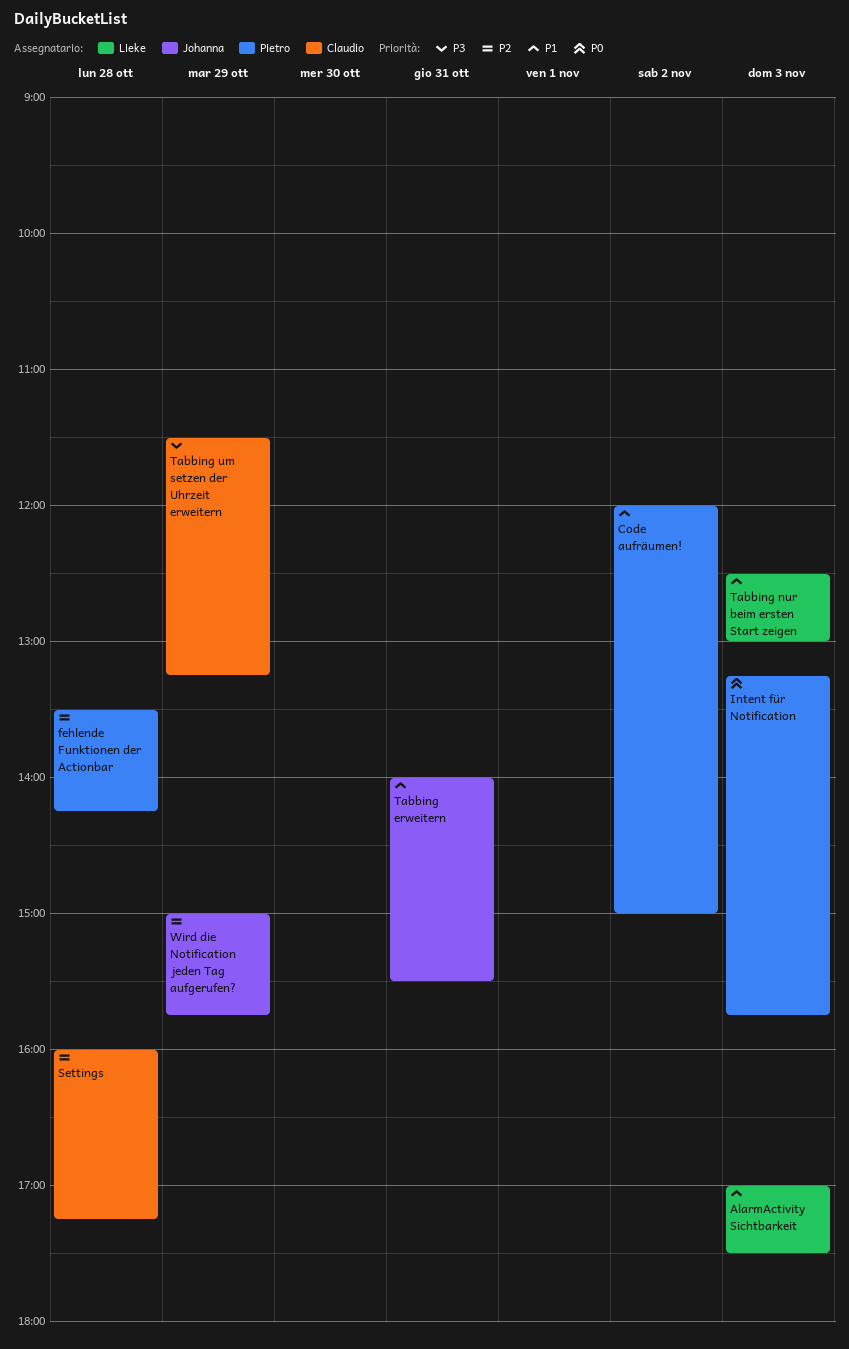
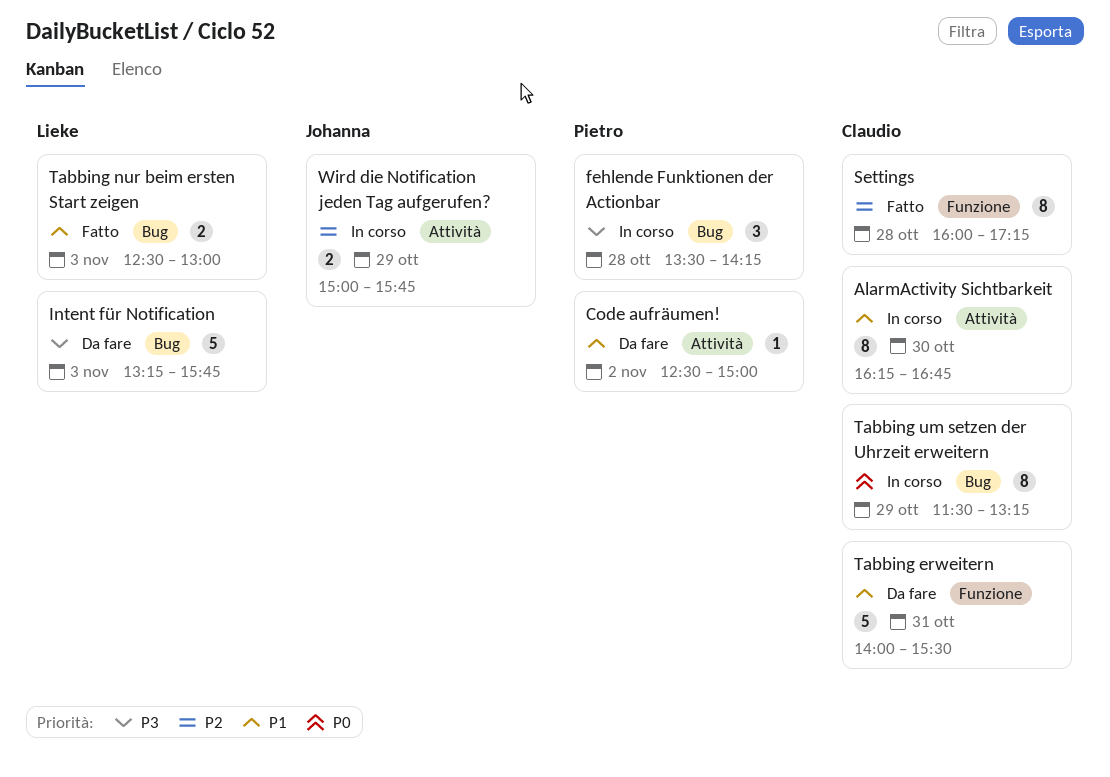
AlarmActivity Sichtbarkeit, owner: Lieke -> Claudio
AlarmActivity Sichtbarkeit, day: Nov 3 -> Oct 30
AlarmActivity Sichtbarkeit, begins: 17:00 -> 16:15
AlarmActivity Sichtbarkeit, ends: 17:30 -> 16:45
Code aufräumen!, begins: 12:00 -> 12:30
fehlende Funktionen der Actionbar, priority: P2 -> P3
Intent für Notification, owner: Pietro -> Lieke
Intent für Notification, priority: P0 -> P3
Tabbing erweitern, owner: Johanna -> Claudio
Tabbing um setzen der Uhrzeit erweitern, priority: P3 -> P0

